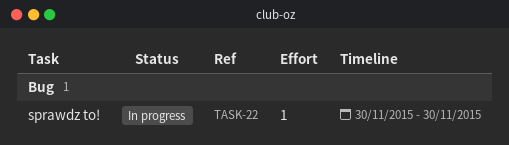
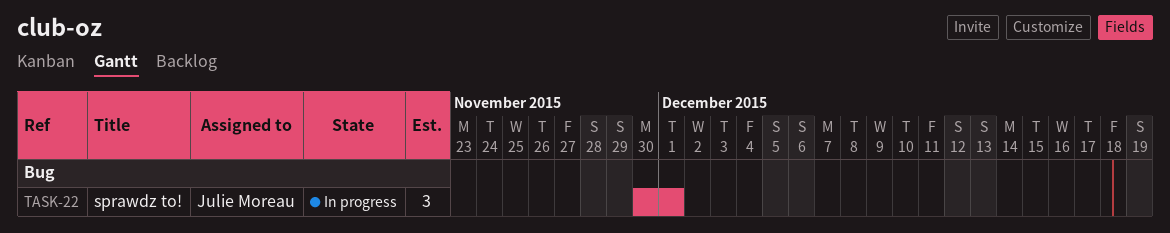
TASK-22, estimate: 1 -> 3
TASK-22, due: Nov 30 -> Dec 1

